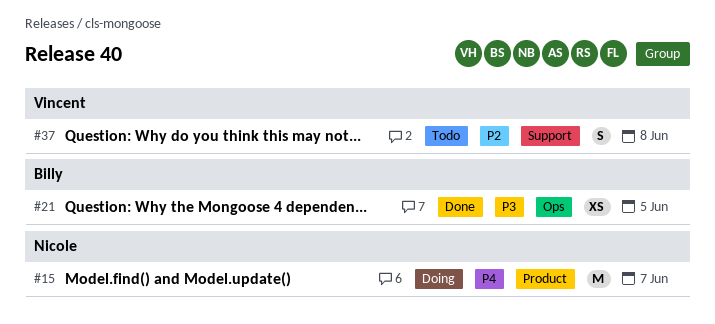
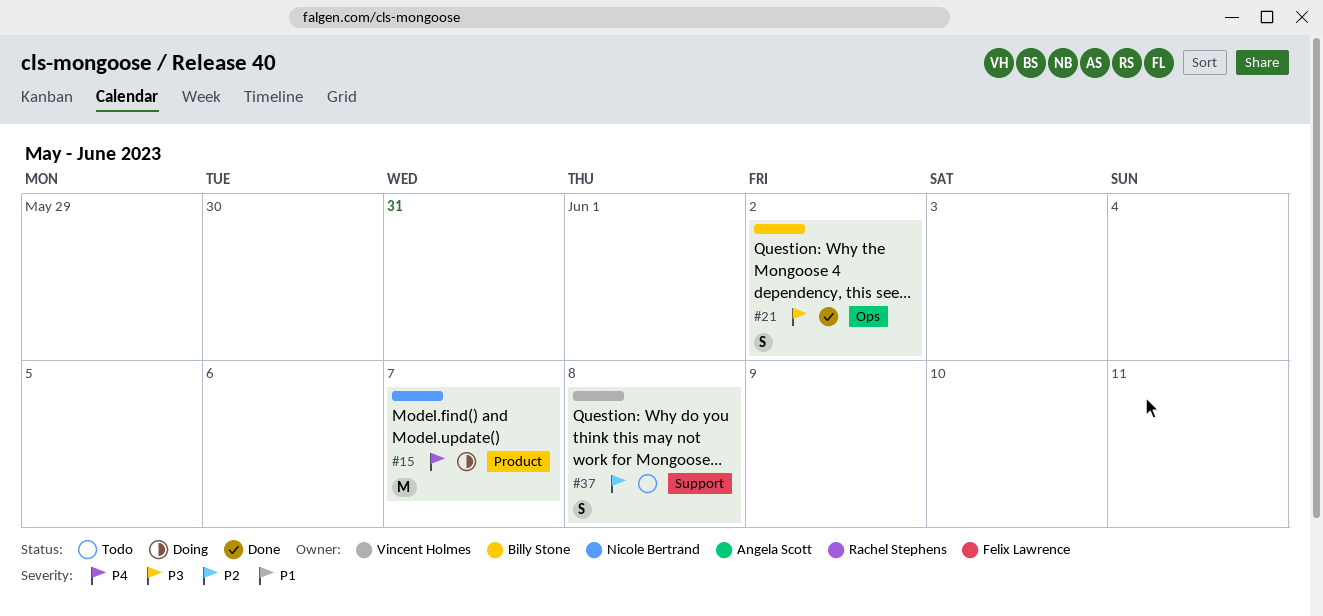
#21, estimate: XS -> S
#21, due: Jun 5 -> Jun 2

